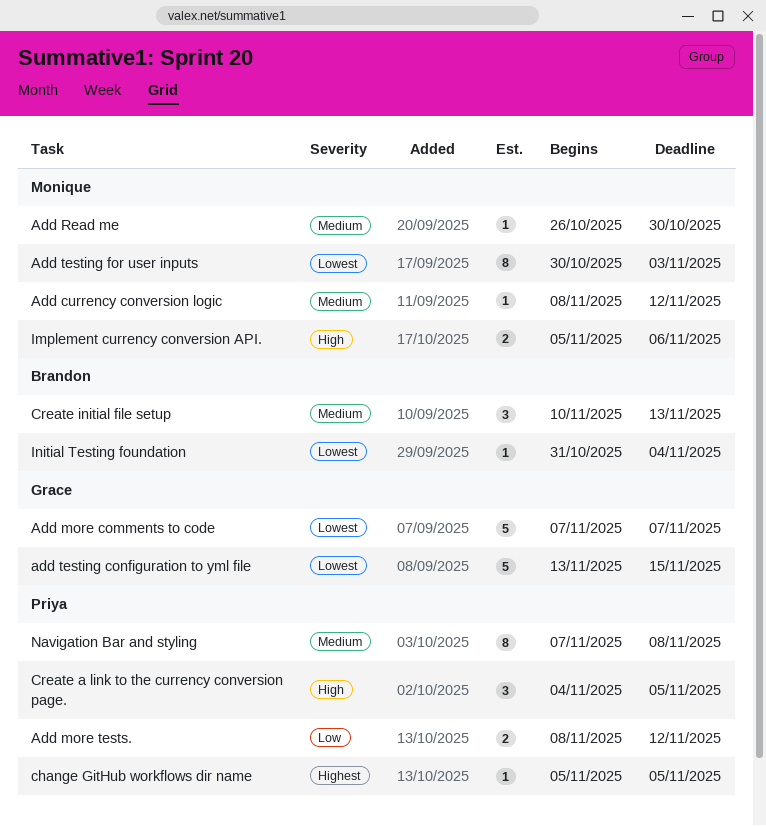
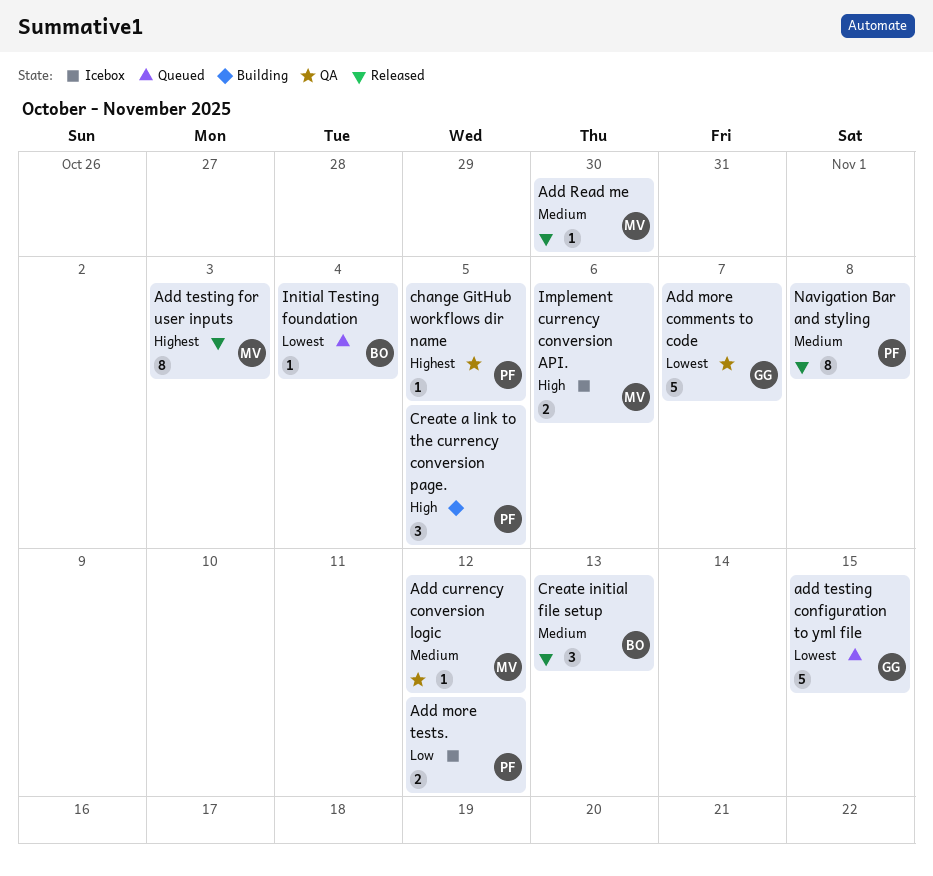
Add testing for user inputs, priority: Lowest -> Highest

